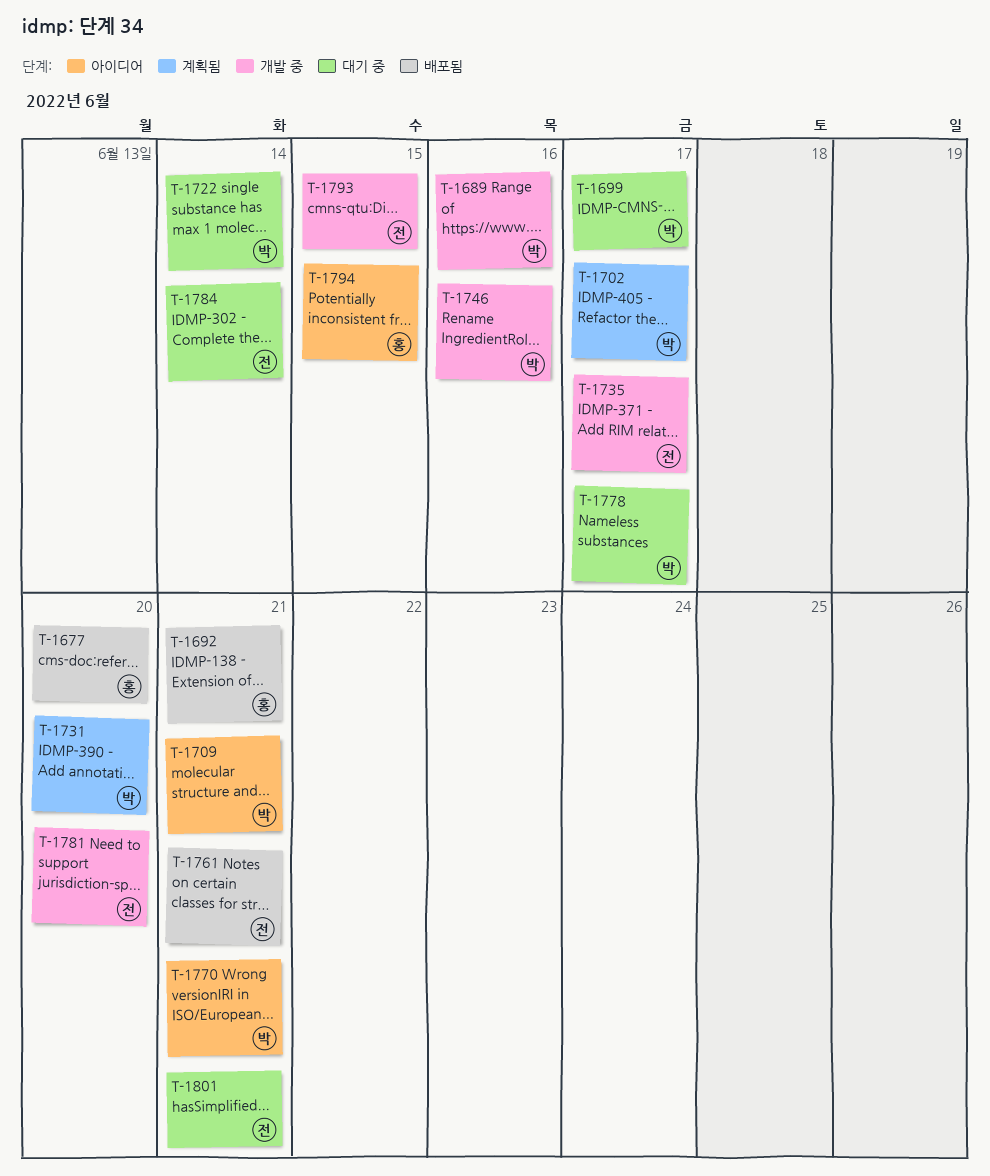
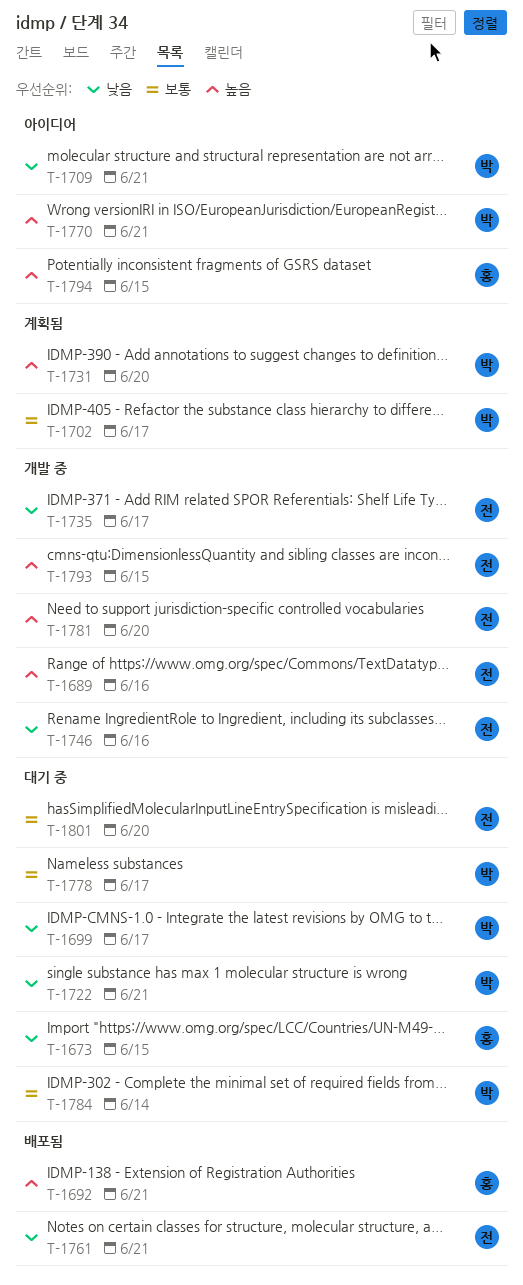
T-1673: none -> present
T-1677: present -> none
T-1689, owner: 박 -> 전
T-1722, due: Jun 14 -> Jun 21
T-1746, owner: 박 -> 전
T-1784, owner: 전 -> 박
T-1801, due: Jun 21 -> Jun 20

